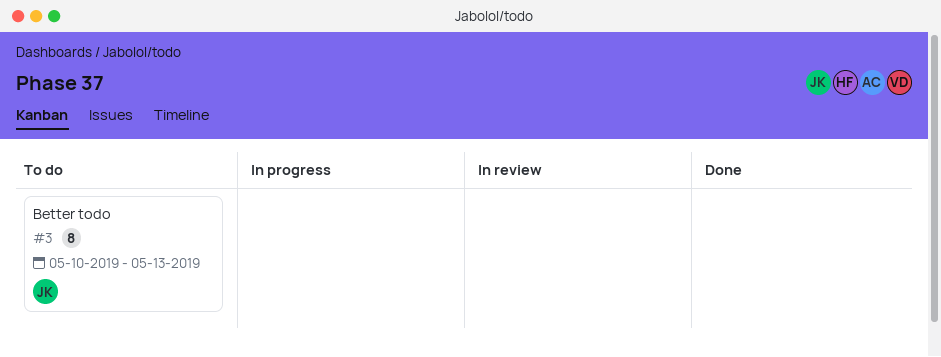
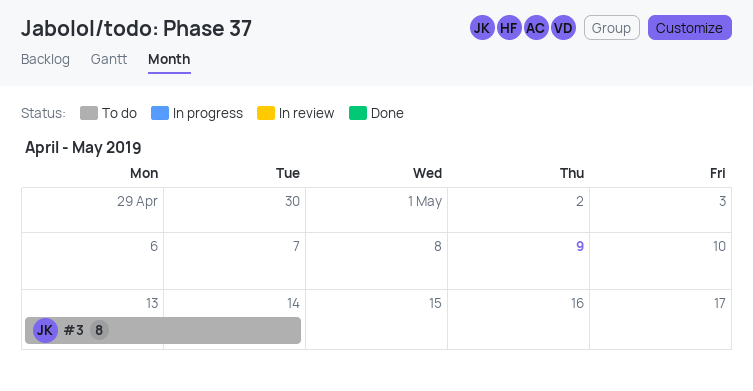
#3, start: May 10 -> May 13
#3, due: May 13 -> May 14

